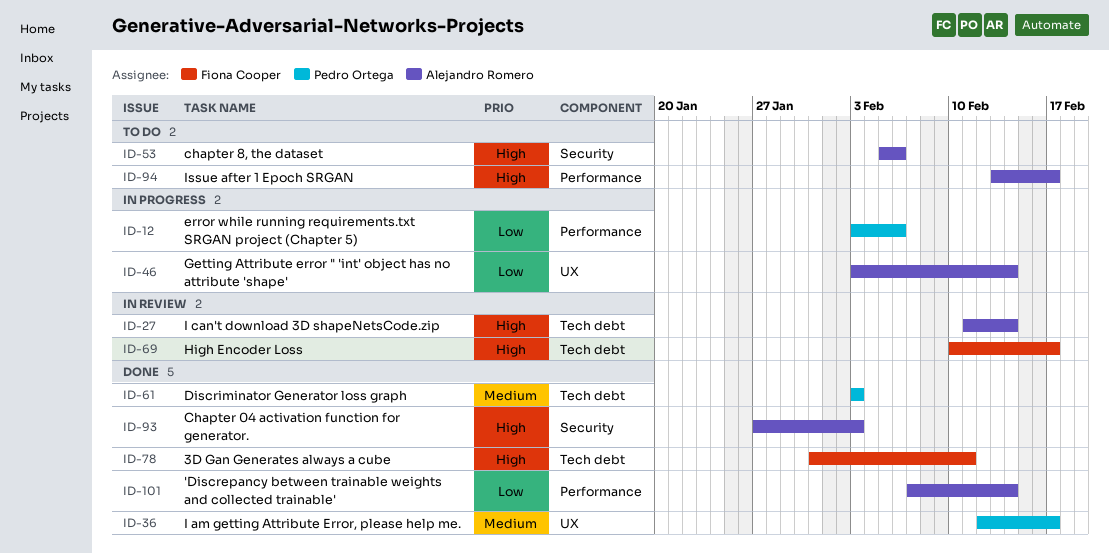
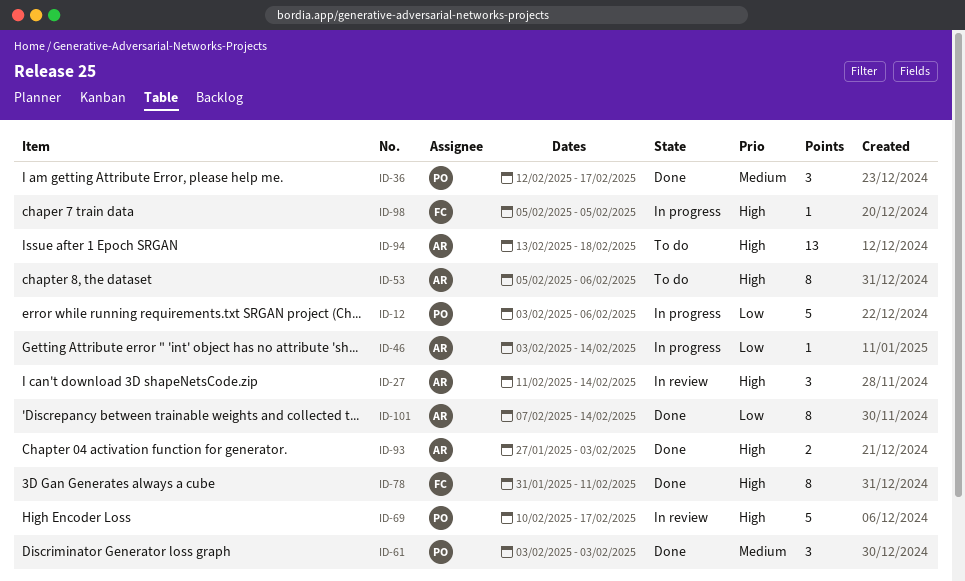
ID-69, owner: Fiona Cooper -> Pedro Ortega
ID-94, due: Feb 17 -> Feb 18
ID-98: none -> present

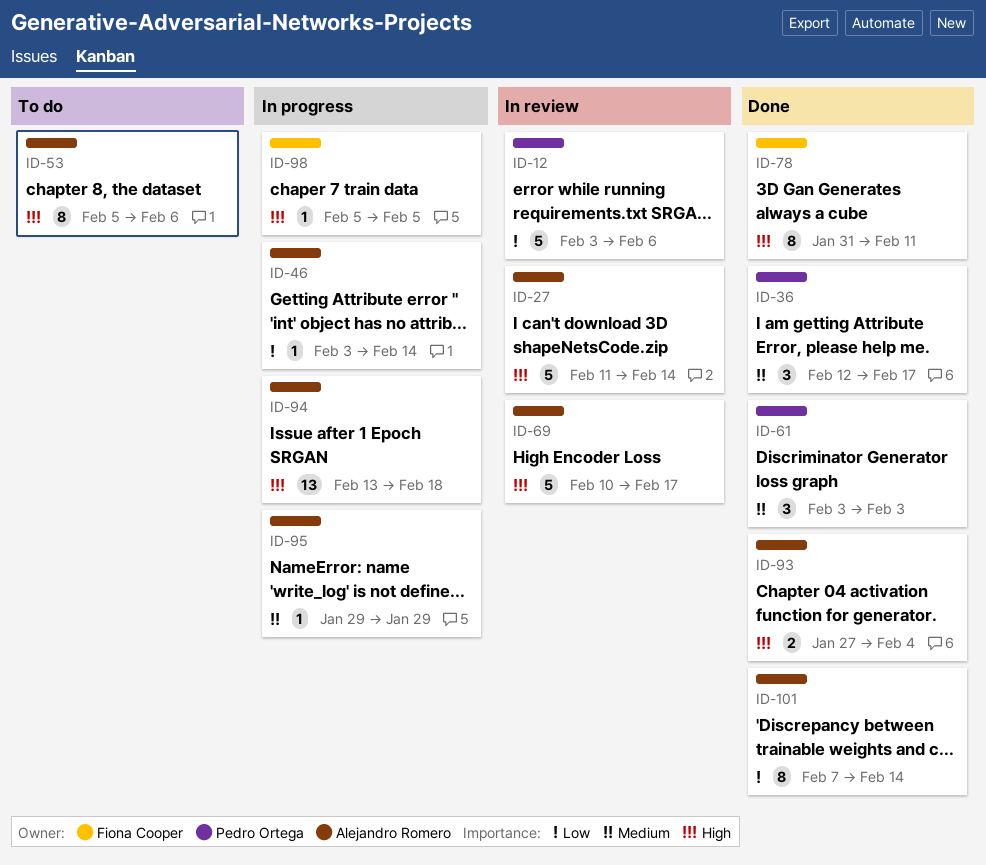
ID-12, status: In progress -> In review
ID-27, estimate: 3 -> 5
ID-69, owner: Pedro Ortega -> Alejandro Romero
ID-93, due: Feb 3 -> Feb 4
ID-94, status: To do -> In progress
ID-95: none -> present

